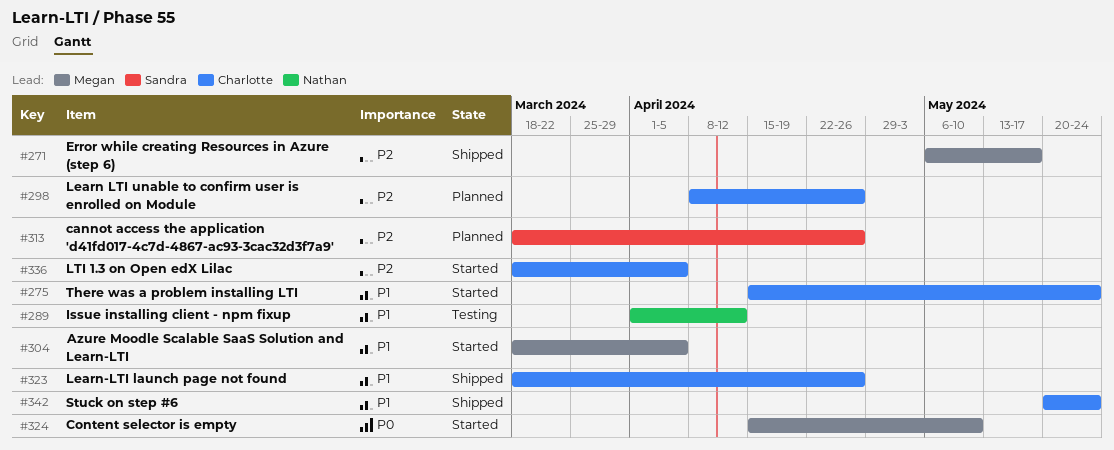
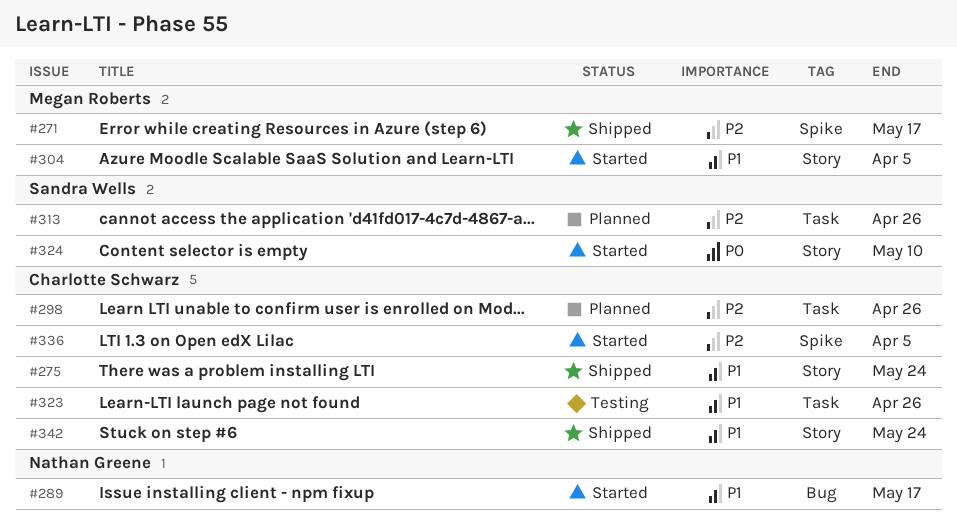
#275, status: Started -> Shipped
#289, status: Testing -> Started
#289, due: Apr 12 -> May 17
#323, status: Shipped -> Testing
#324, owner: Megan Roberts -> Sandra Wells

